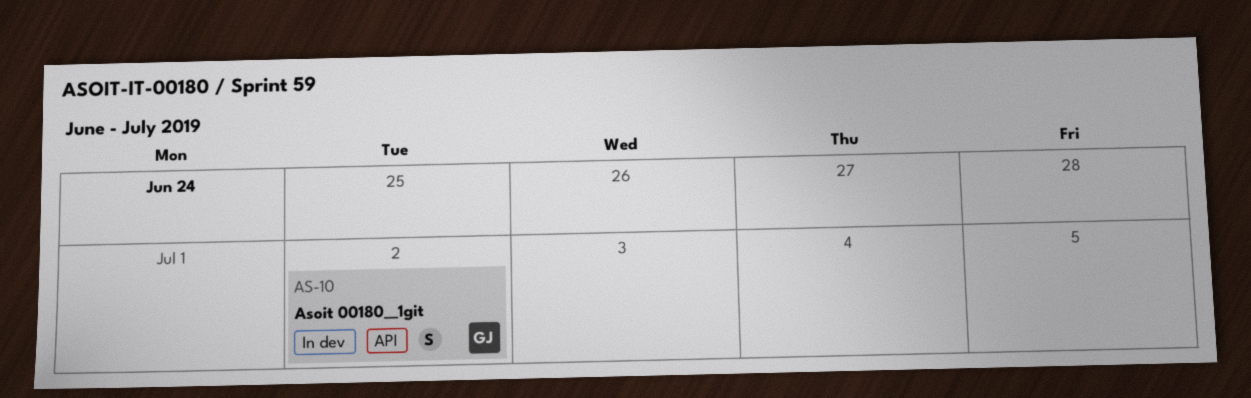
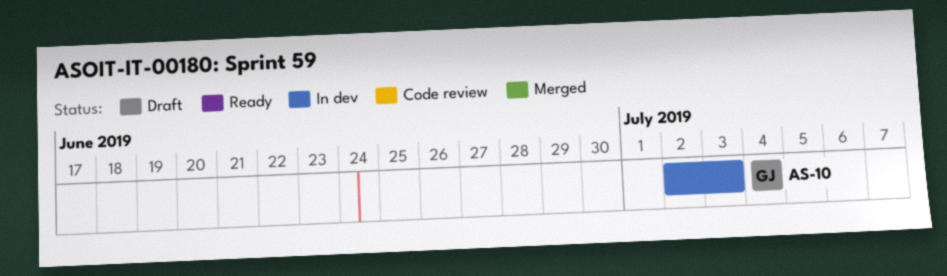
AS-10, due: Jul 2 -> Jul 3

